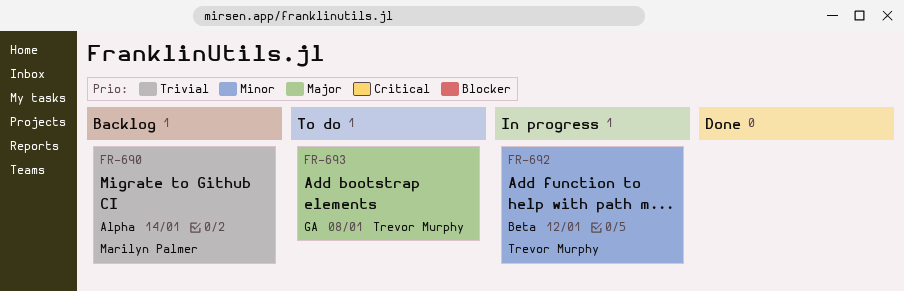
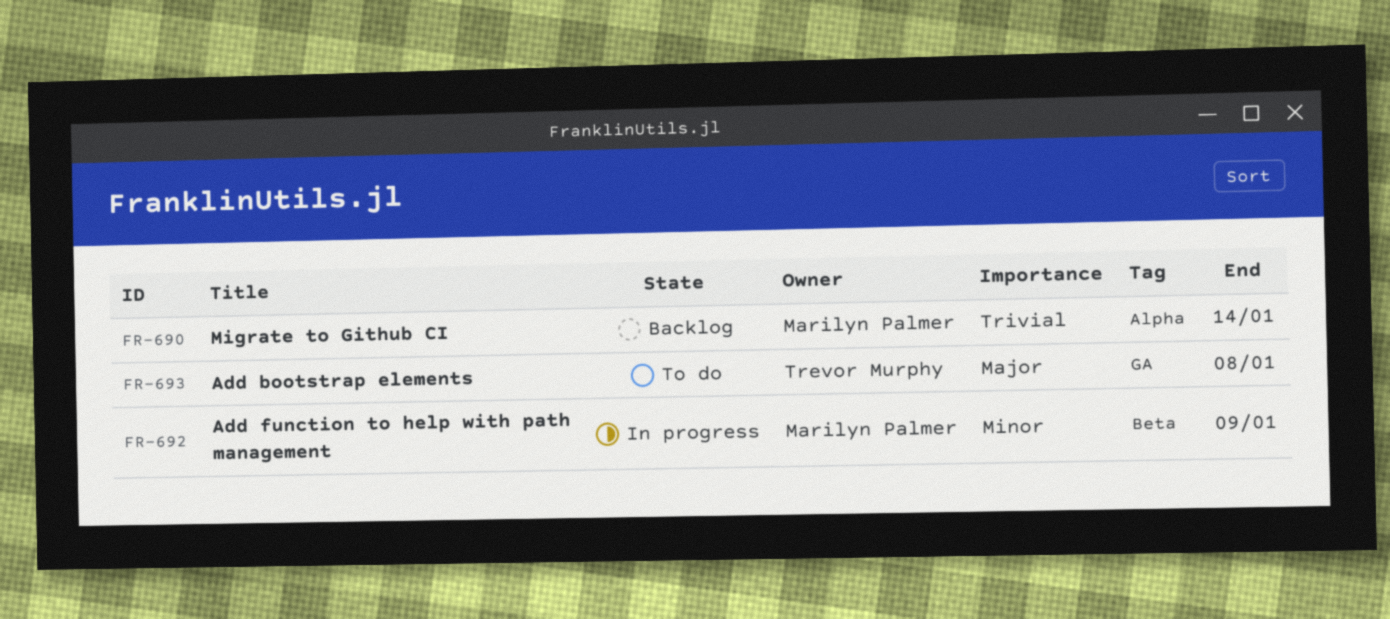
FR-692, owner: Trevor Murphy -> Marilyn Palmer
FR-692, due: Jan 12 -> Jan 9

